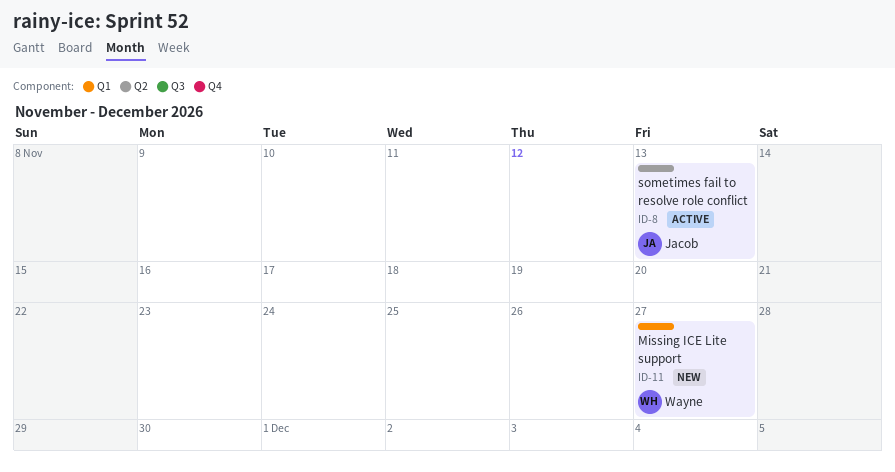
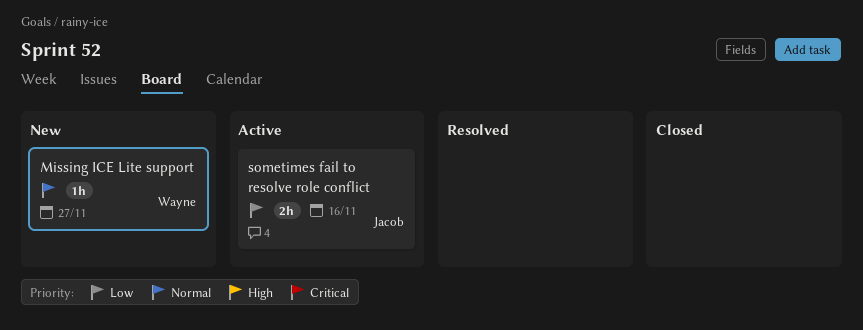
sometimes fail to resolve role conflict, due: Nov 13 -> Nov 16

